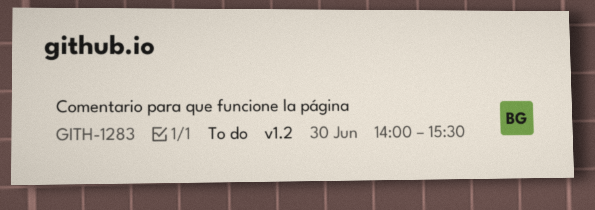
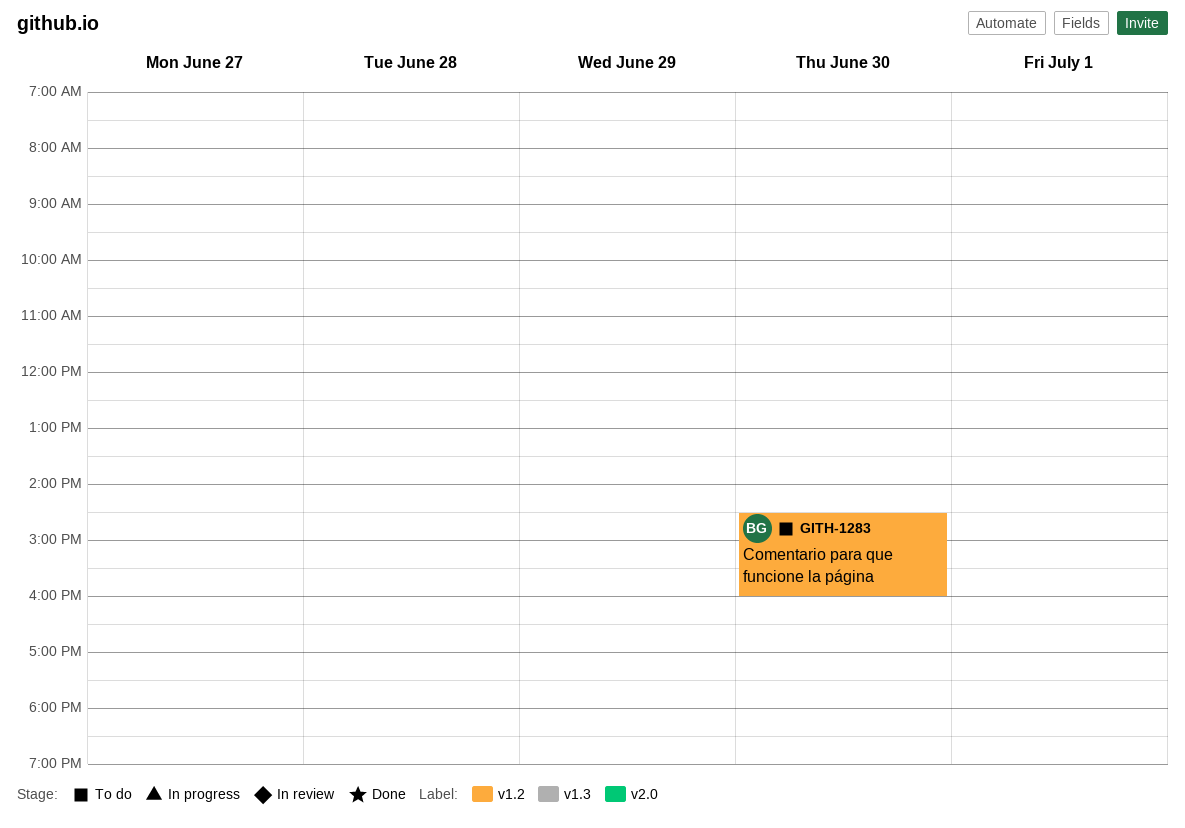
GITH-1283, begins: 14:00 -> 14:30
GITH-1283, ends: 15:30 -> 16:00

